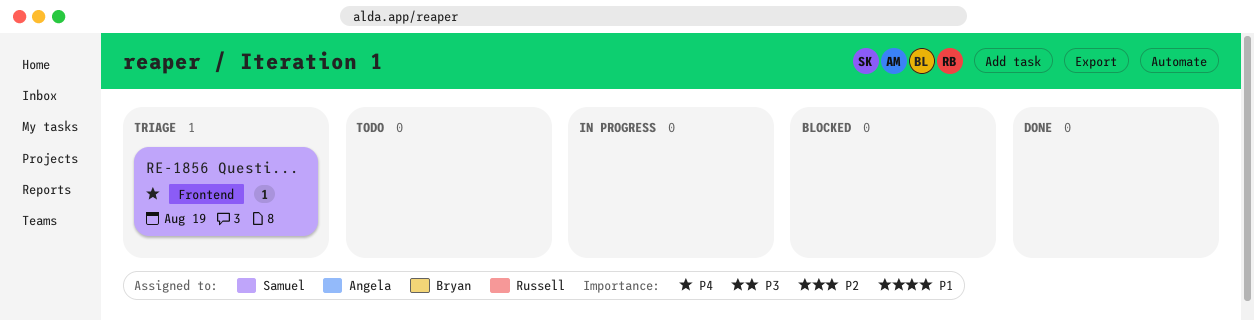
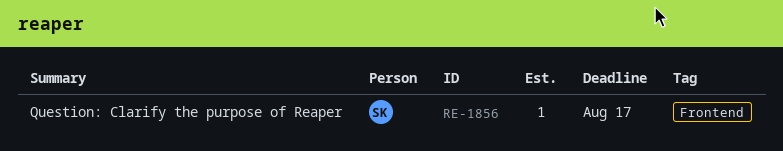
RE-1856, due: Aug 19 -> Aug 17

